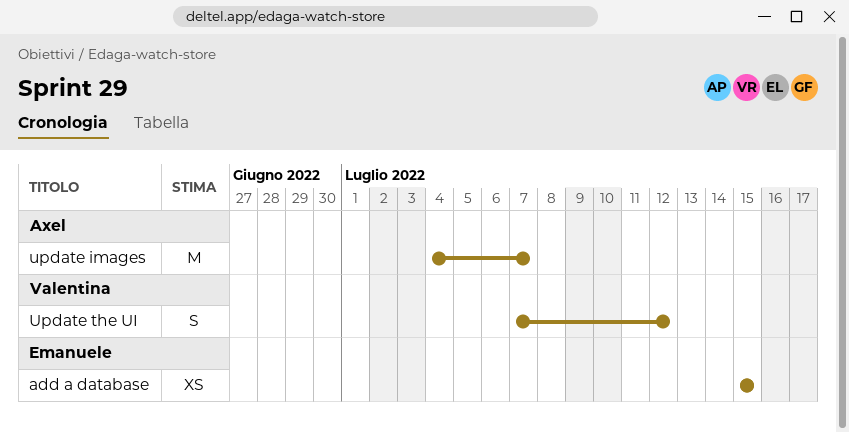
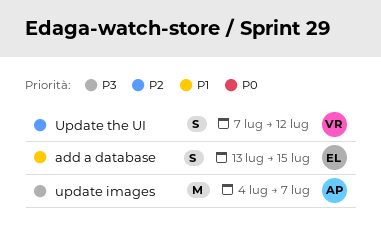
add a database, estimate: XS -> S
add a database, start: Jul 15 -> Jul 13

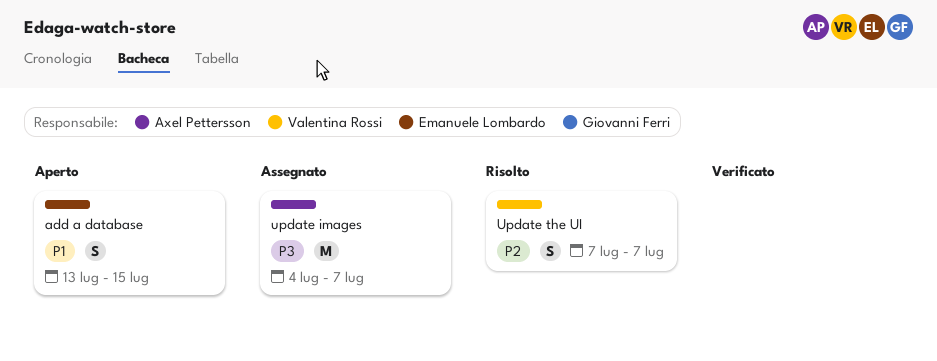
Update the UI, due: Jul 12 -> Jul 7

